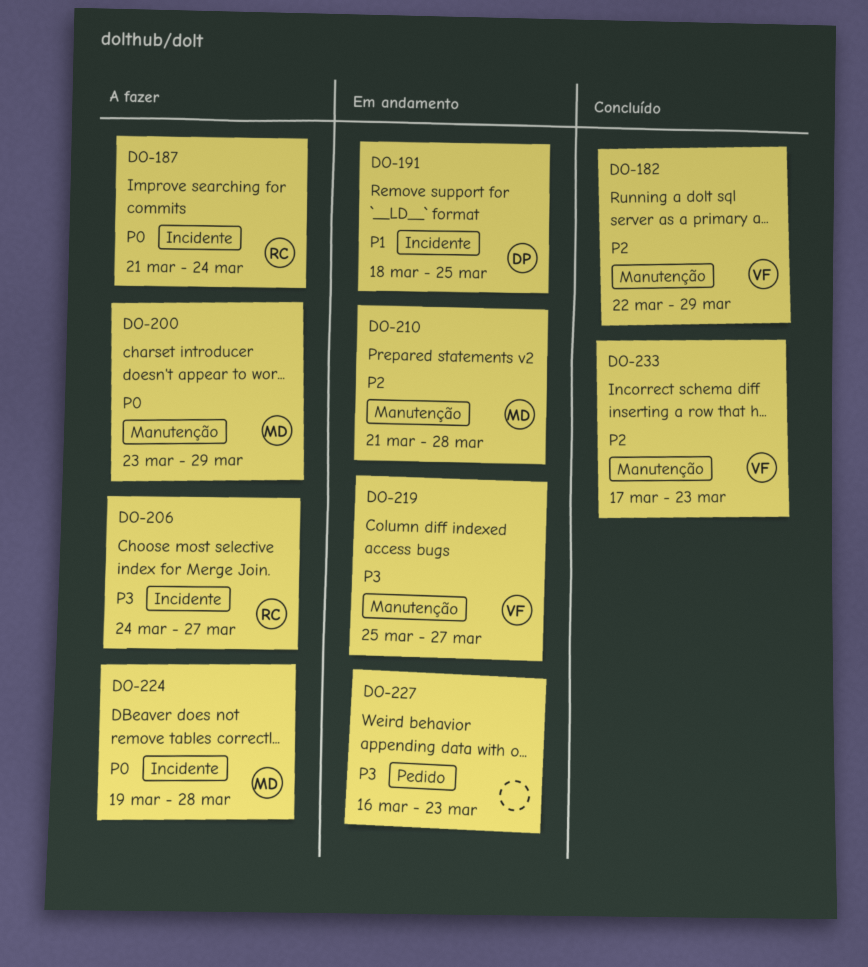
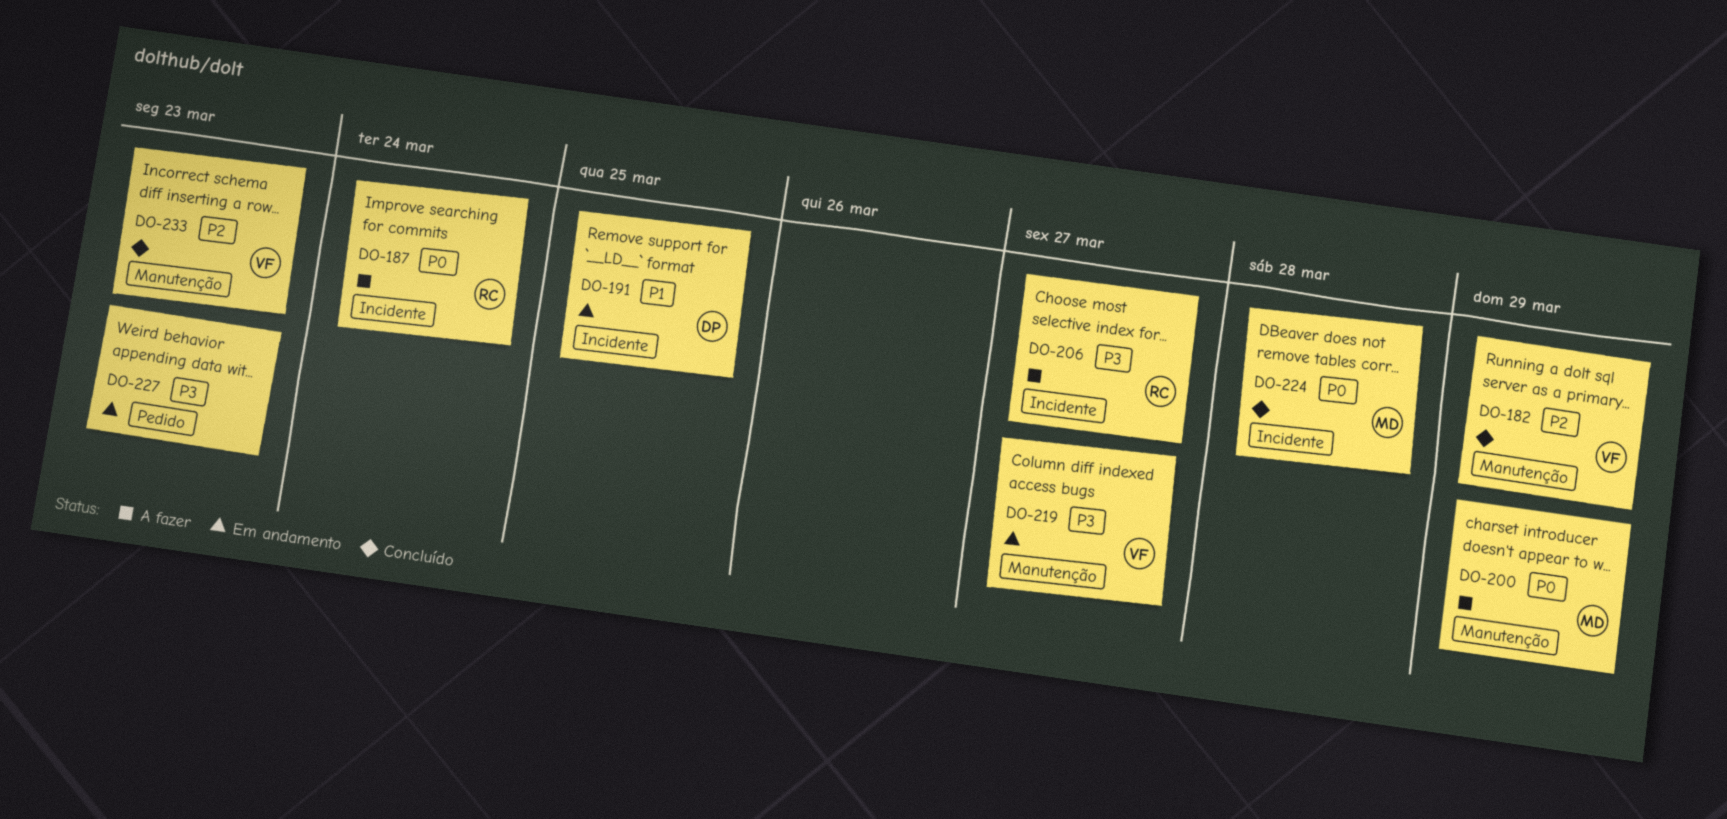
DO-210: present -> none
DO-224, status: A fazer -> Concluído

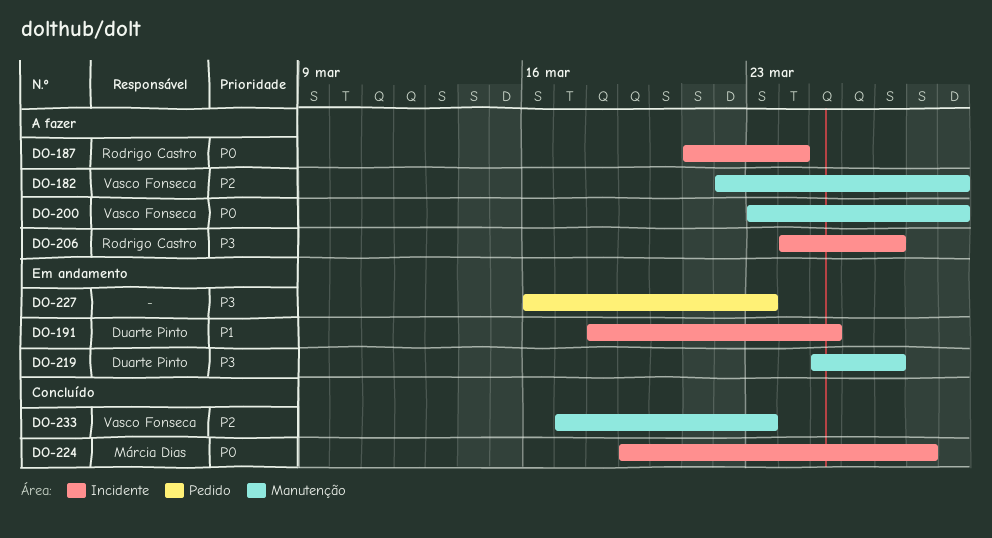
DO-182, status: Concluído -> A fazer
DO-200, owner: Márcia Dias -> Vasco Fonseca
DO-219, owner: Vasco Fonseca -> Duarte Pinto

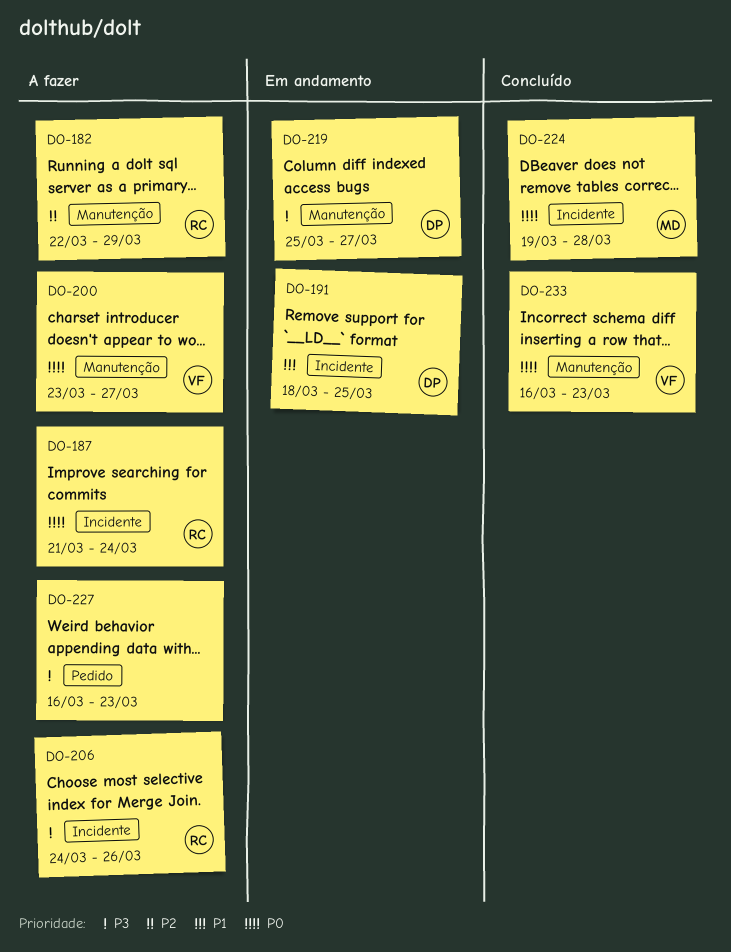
DO-182, owner: Vasco Fonseca -> Rodrigo Castro
DO-200, due: Mar 29 -> Mar 27
DO-206, due: Mar 27 -> Mar 26
DO-227, status: Em andamento -> A fazer
DO-233, priority: P2 -> P0
DO-233, start: Mar 17 -> Mar 16

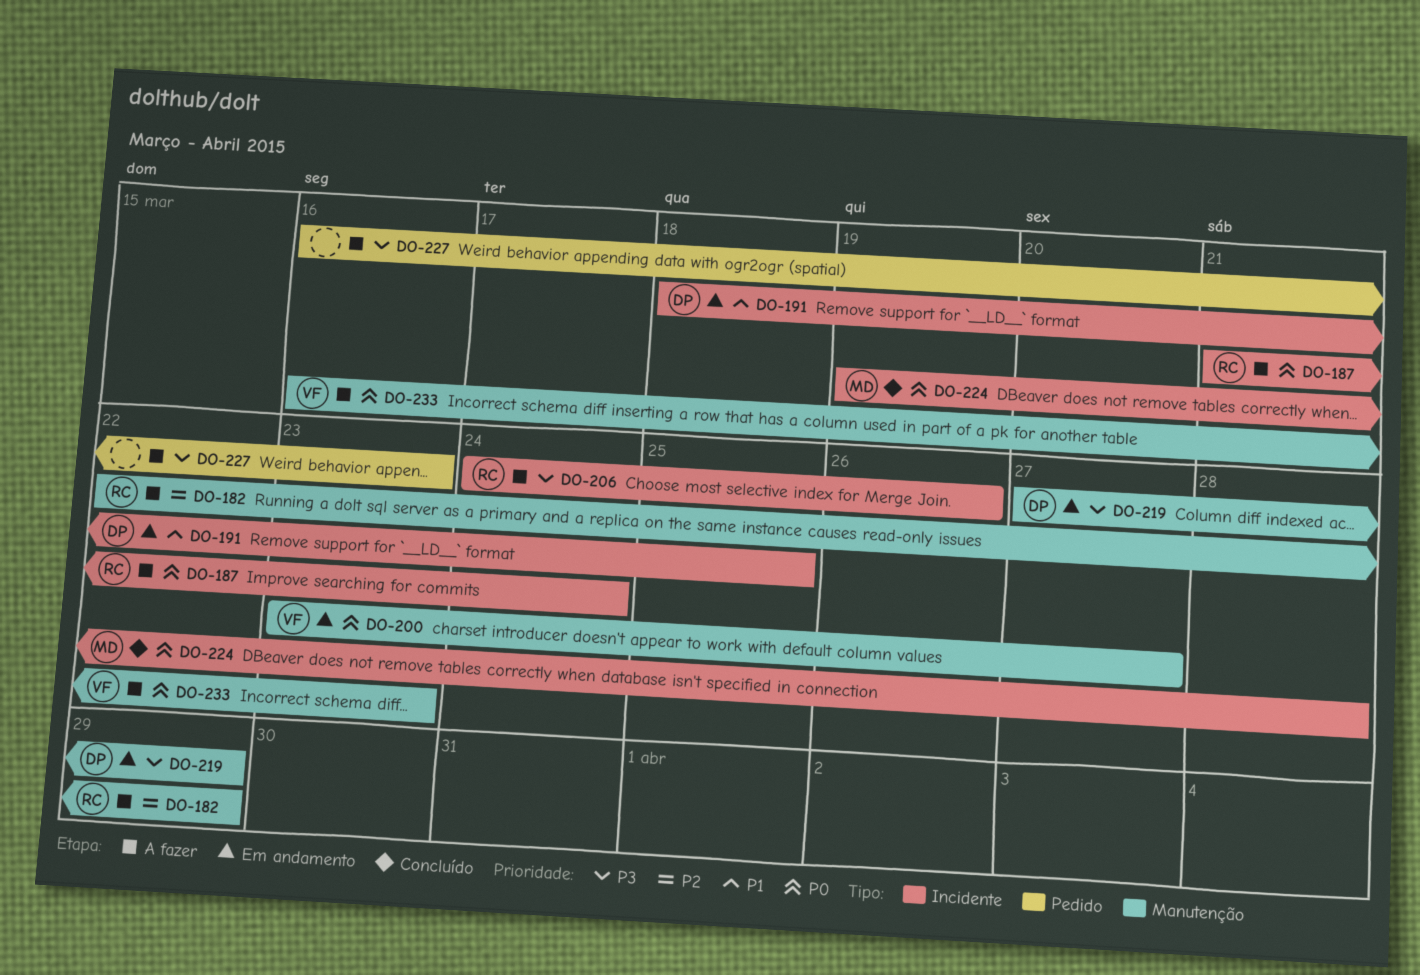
DO-200, status: A fazer -> Em andamento
DO-219, start: Mar 25 -> Mar 27
DO-219, due: Mar 27 -> Mar 29
DO-233, status: Concluído -> A fazer

